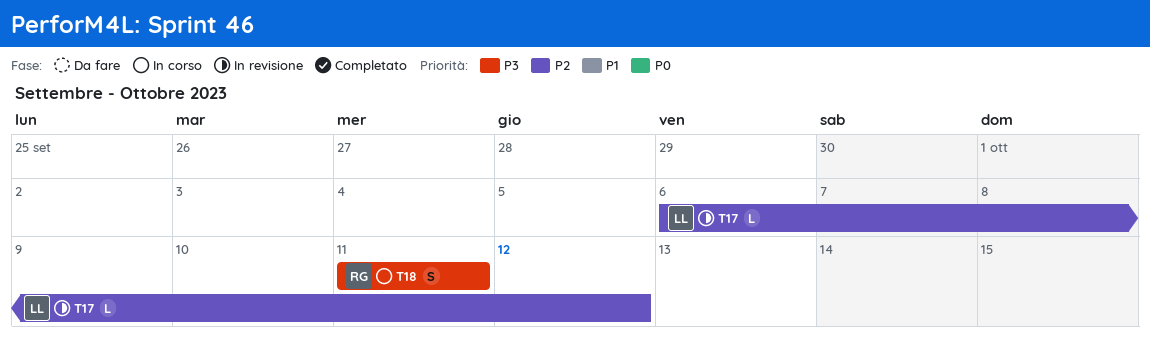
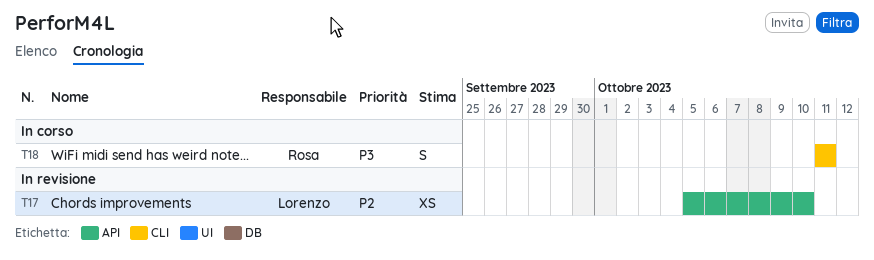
T17, estimate: L -> XS
T17, start: Oct 6 -> Oct 5
T17, due: Oct 12 -> Oct 10

